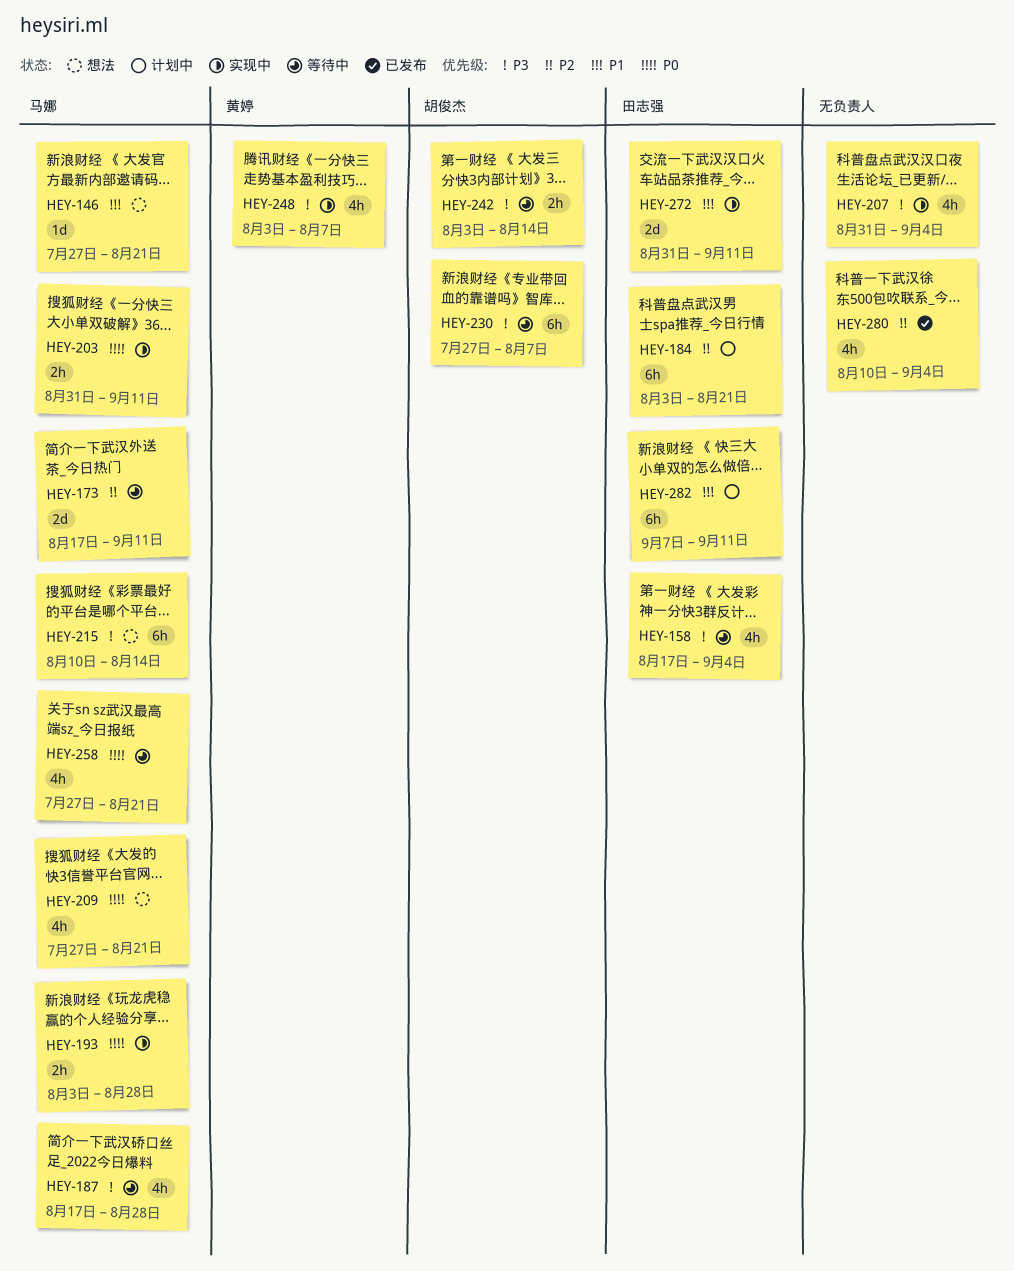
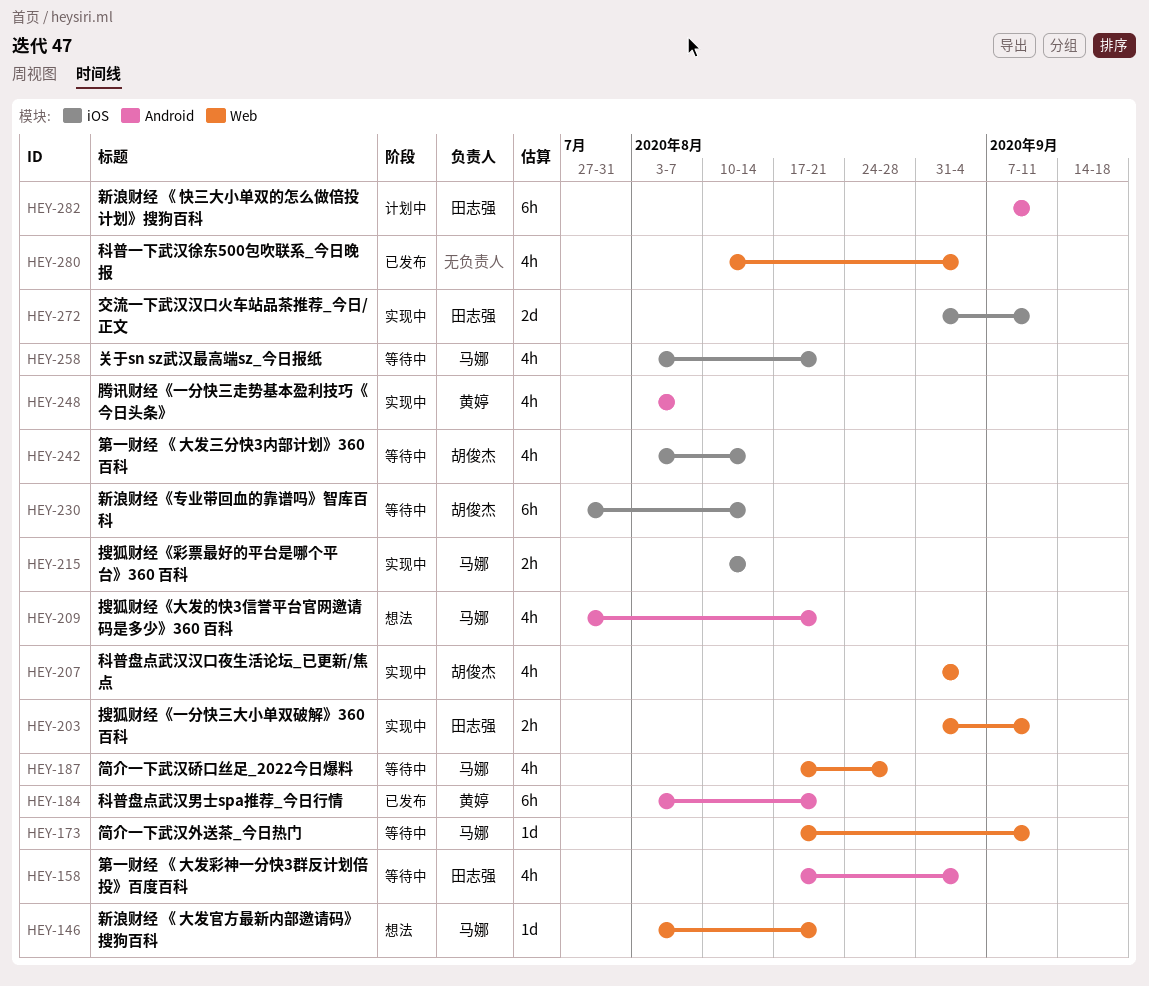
HEY-146, start: Jul 27 -> Aug 3
HEY-173, estimate: 2d -> 1d
HEY-184, status: 计划中 -> 已发布
HEY-184, owner: 田志强 -> 黄婷
HEY-193: present -> none
HEY-203, owner: 马娜 -> 田志强
HEY-207, owner: none -> 胡俊杰
HEY-215, status: 想法 -> 实现中
HEY-215, estimate: 6h -> 2h
HEY-230, due: Aug 7 -> Aug 14
HEY-242, estimate: 2h -> 4h
HEY-258, start: Jul 27 -> Aug 3

